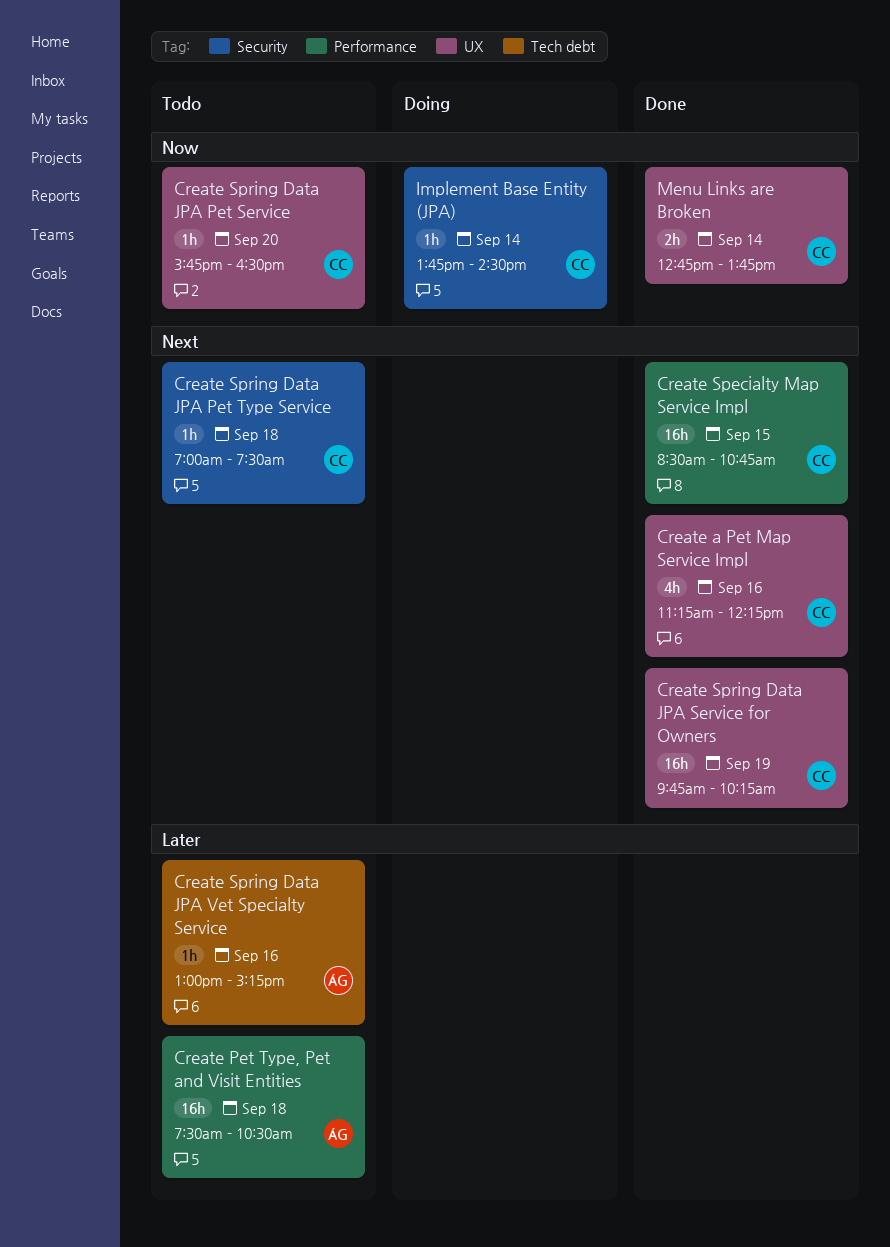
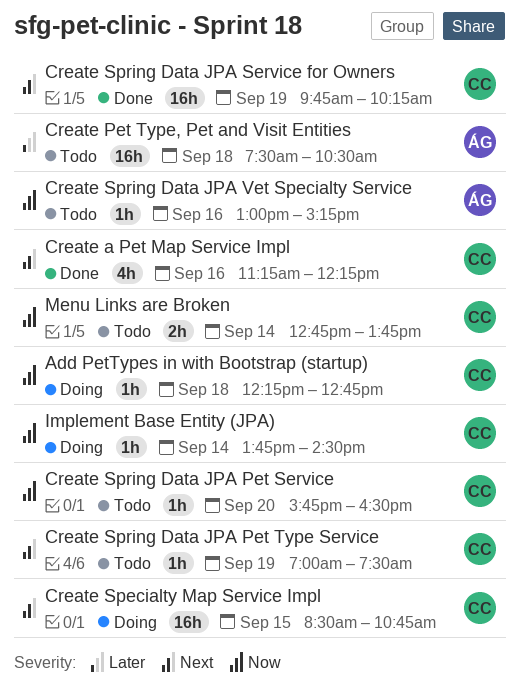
Add PetTypes in with Bootstrap (startup): none -> present
Create Specialty Map Service Impl, status: Done -> Doing
Create Spring Data JPA Pet Type Service, day: Sep 18 -> Sep 19
Create Spring Data JPA Vet Specialty Service, priority: Later -> Now
Menu Links are Broken, status: Done -> Todo

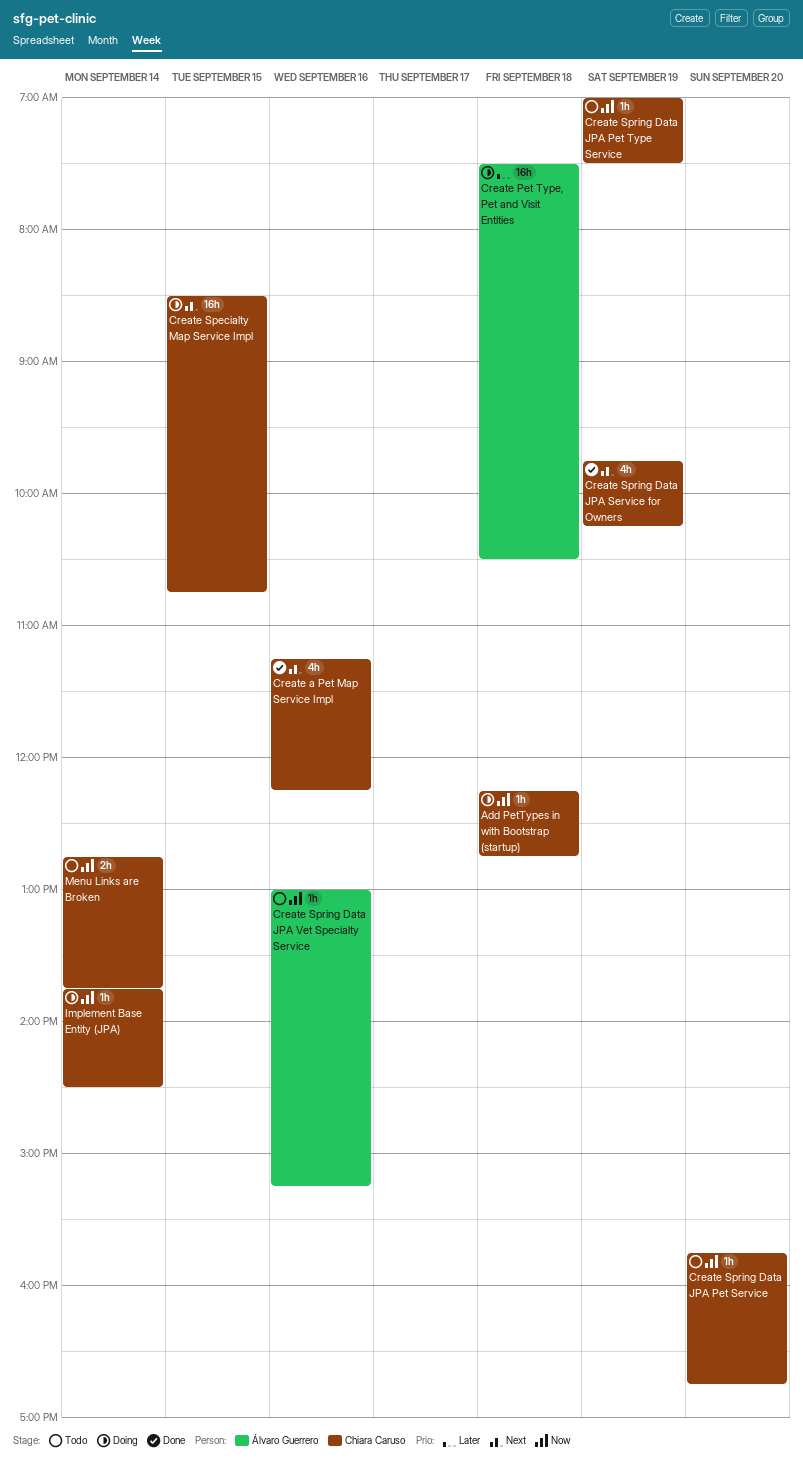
Create Pet Type, Pet and Visit Entities, status: Todo -> Doing
Create Spring Data JPA Pet Service, ends: 16:30 -> 16:45
Create Spring Data JPA Pet Type Service, priority: Next -> Now
Create Spring Data JPA Service for Owners, estimate: 16h -> 4h

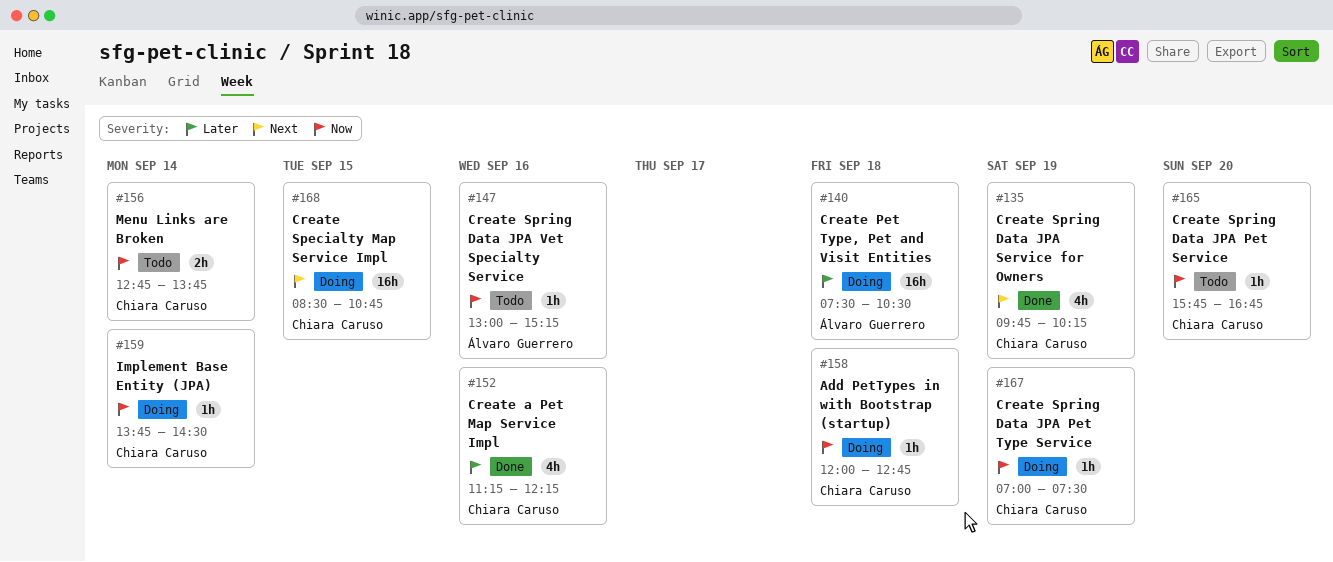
Add PetTypes in with Bootstrap (startup), begins: 12:15 -> 12:00
Create a Pet Map Service Impl, priority: Next -> Later
Create Spring Data JPA Pet Type Service, status: Todo -> Doing

